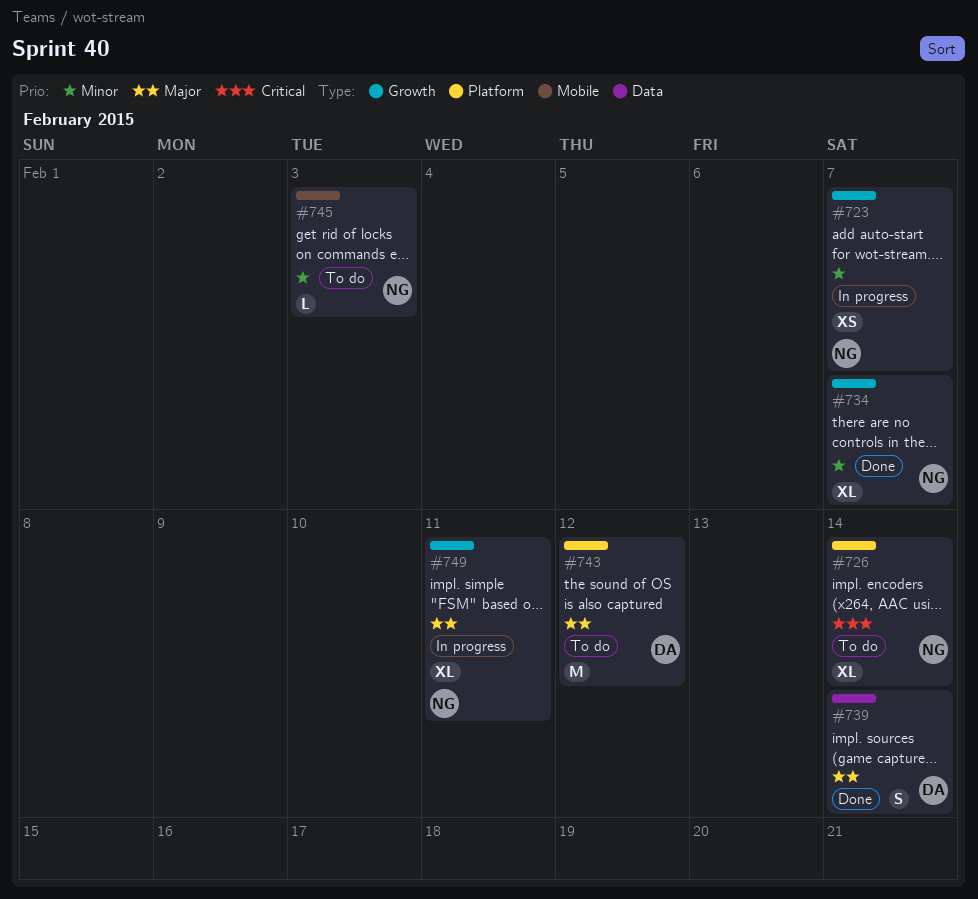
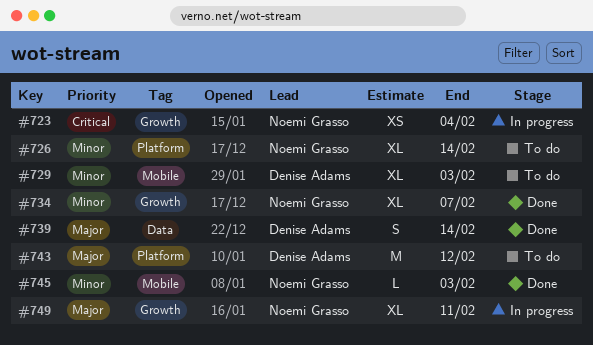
#723, priority: Minor -> Critical
#723, due: Feb 7 -> Feb 4
#726, priority: Critical -> Minor
#729: none -> present
#745, status: To do -> Done

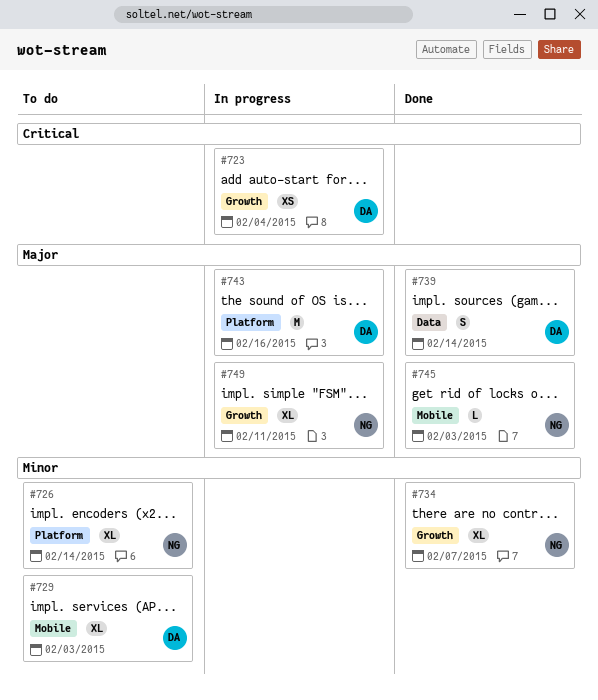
#723, owner: Noemi Grasso -> Denise Adams
#743, status: To do -> In progress
#743, due: Feb 12 -> Feb 16
#745, priority: Minor -> Major

